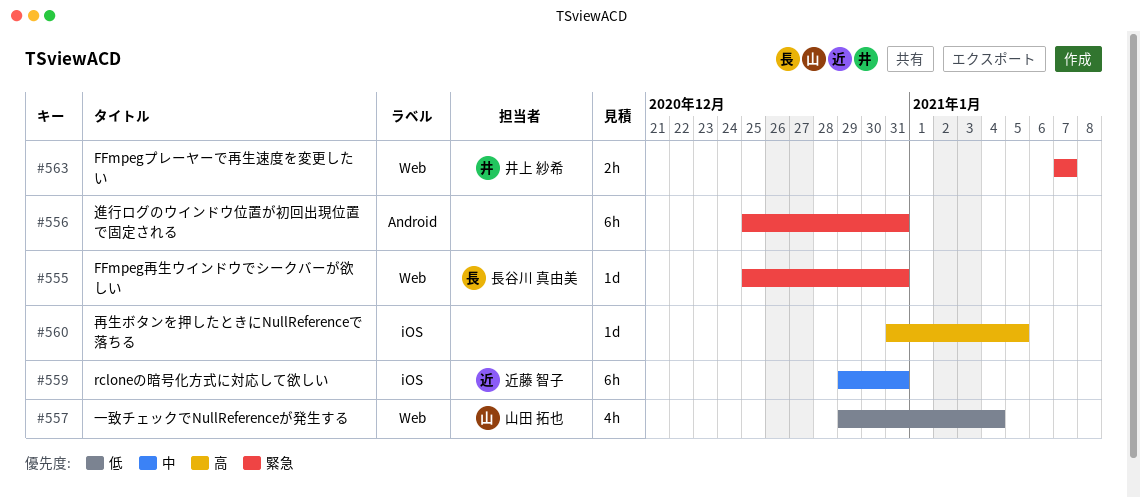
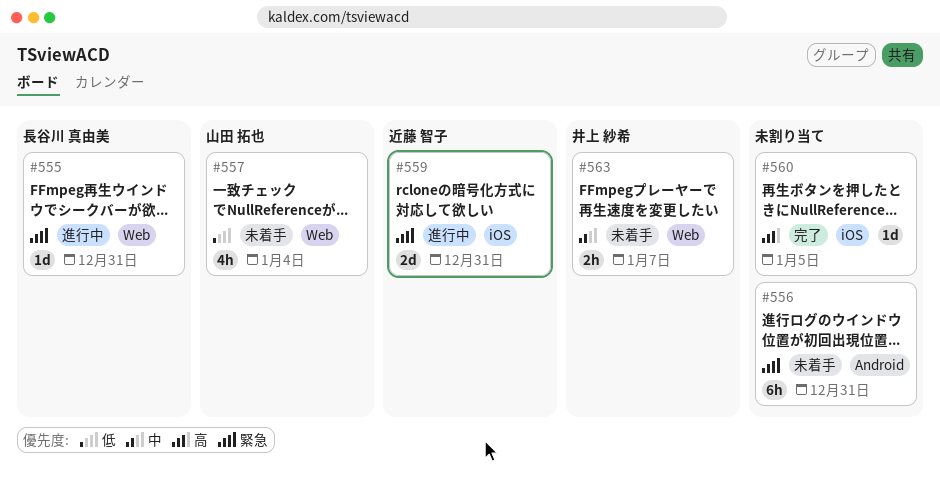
#559, priority: 中 -> 緊急
#559, estimate: 6h -> 2d
#563, priority: 緊急 -> 中

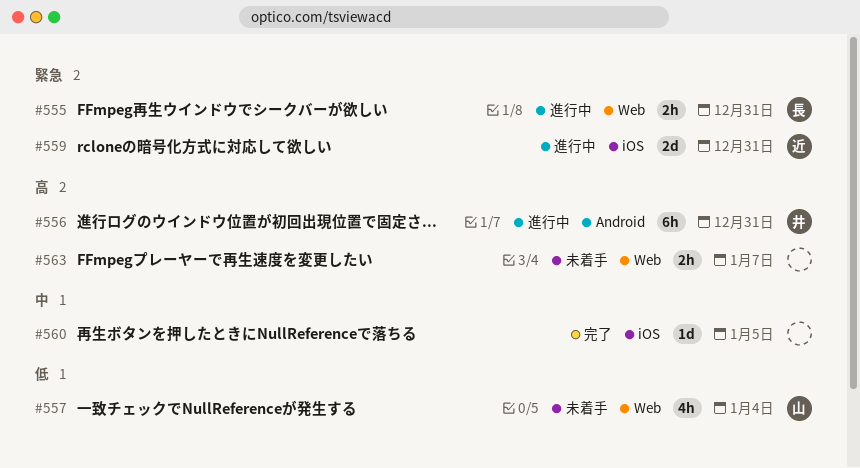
#555, estimate: 1d -> 2h
#556, status: 未着手 -> 進行中
#556, owner: none -> 井上 紗希
#556, priority: 緊急 -> 高
#560, priority: 高 -> 中
#563, owner: 井上 紗希 -> none
#563, priority: 中 -> 高

